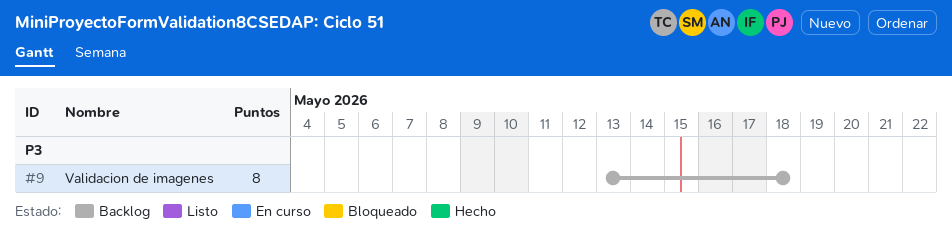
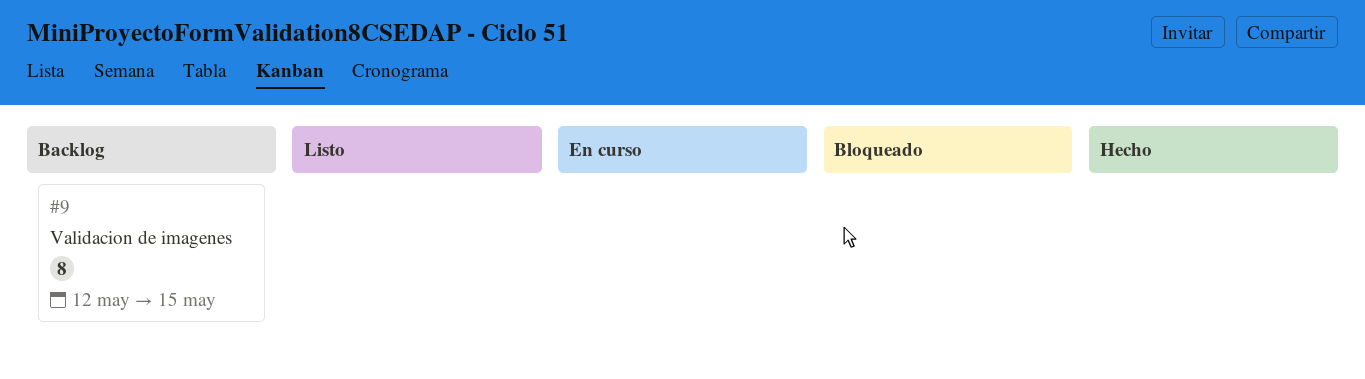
#9, start: May 13 -> May 12
#9, due: May 18 -> May 15

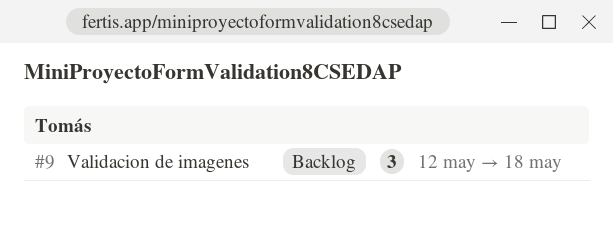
#9, estimate: 8 -> 3
#9, due: May 15 -> May 18

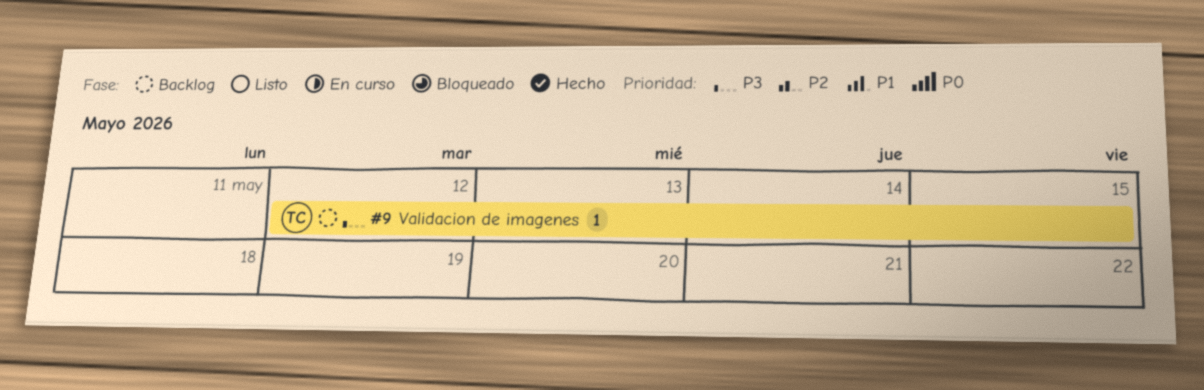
#9, estimate: 3 -> 1
#9, due: May 18 -> May 15

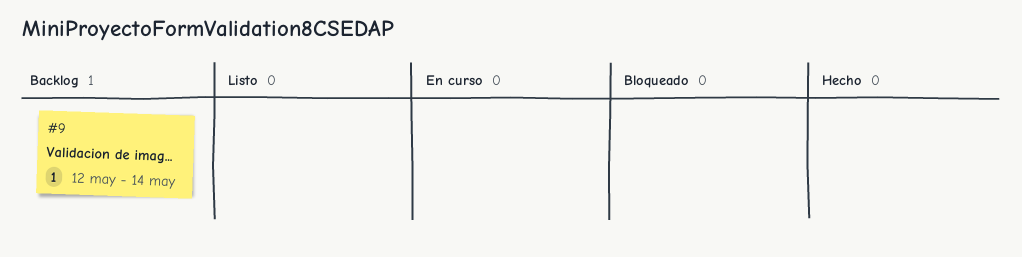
#9, due: May 15 -> May 14

